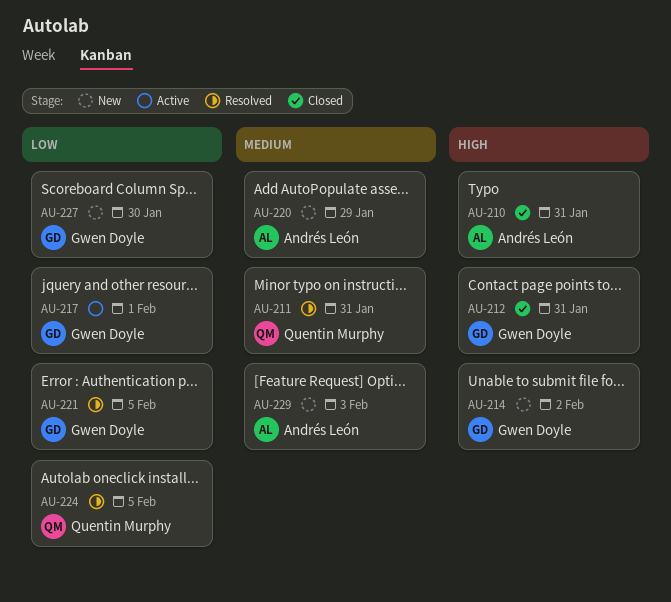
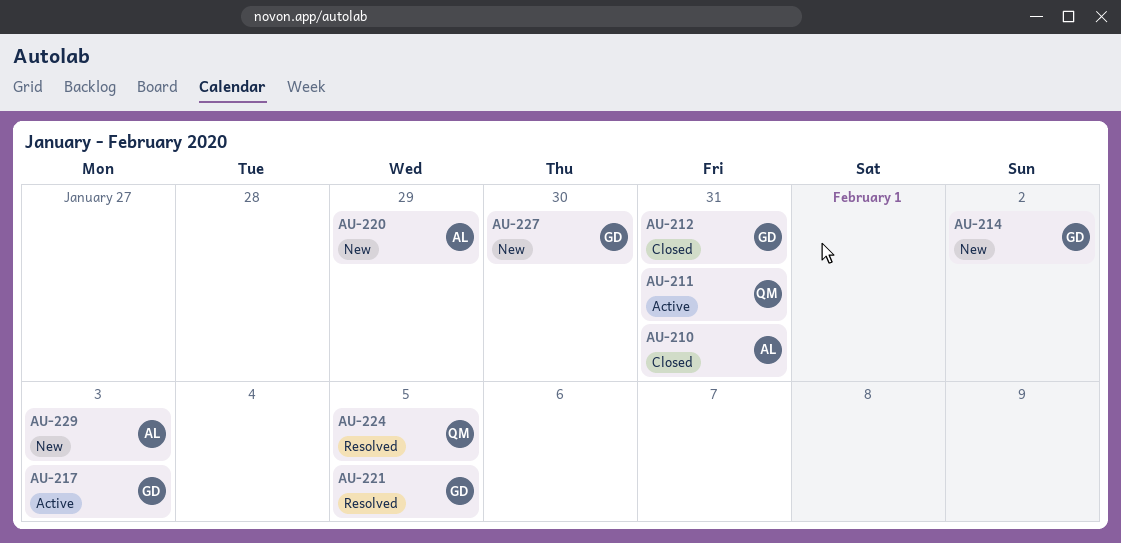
AU-211, status: Resolved -> Active
AU-217, due: Feb 1 -> Feb 3

